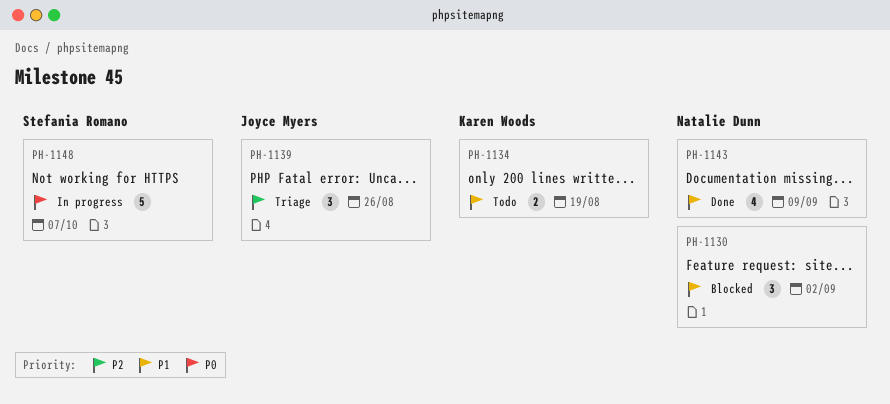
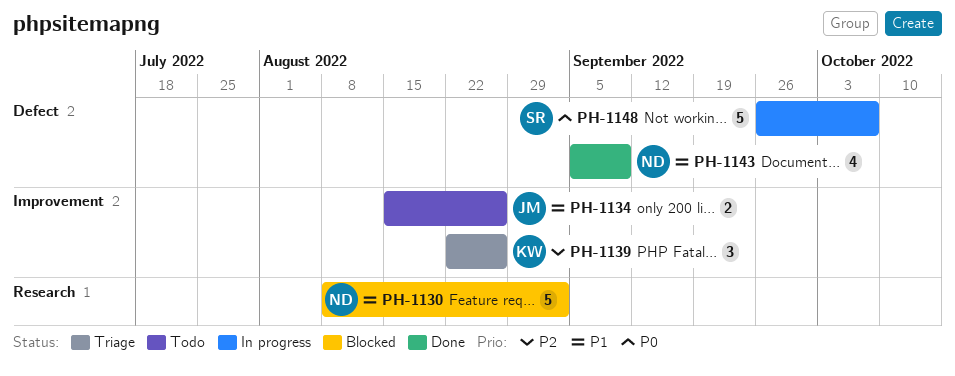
PH-1130, estimate: 3 -> 5
PH-1134, owner: Karen Woods -> Joyce Myers
PH-1134, due: Aug 19 -> Aug 26
PH-1139, owner: Joyce Myers -> Karen Woods

